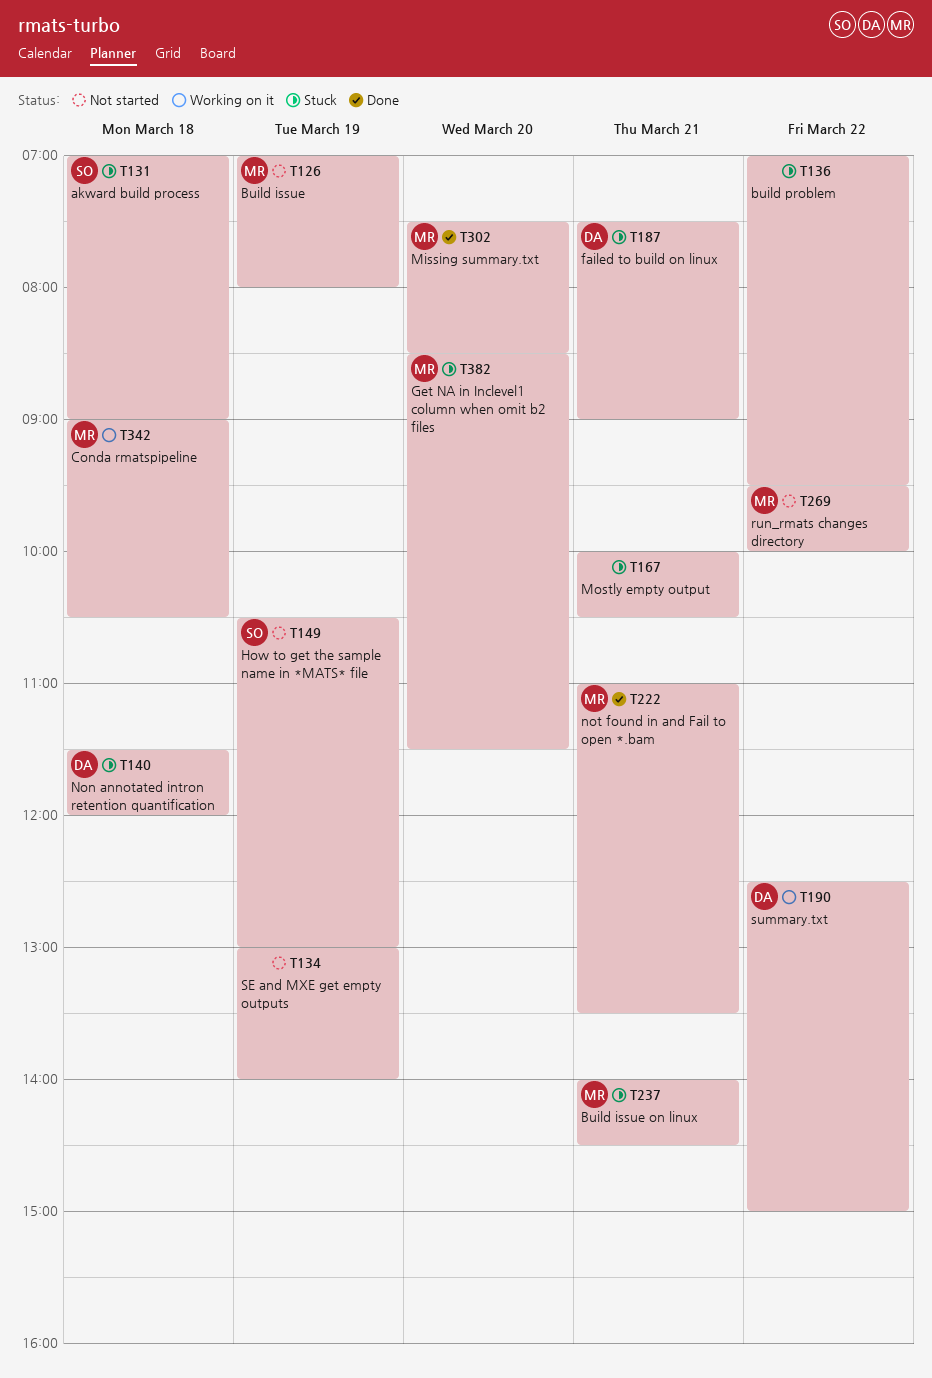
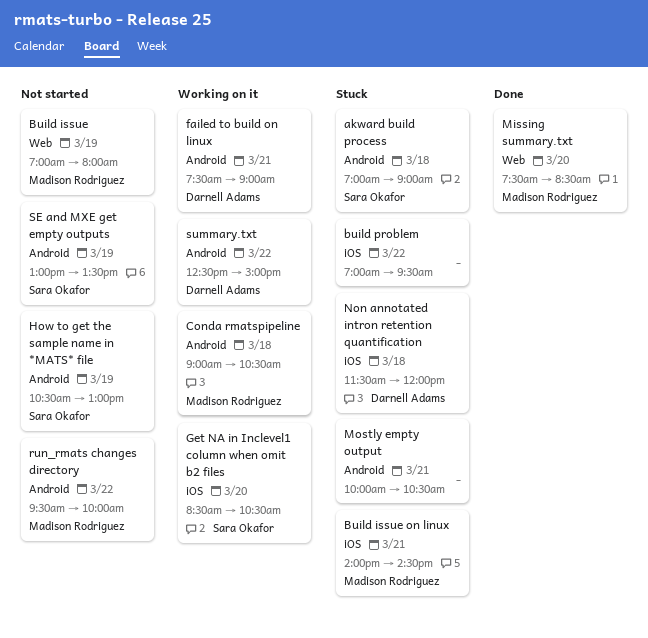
failed to build on linux, status: Stuck -> Working on it
Get NA in Inclevel1 column when omit b2 files, status: Stuck -> Working on it
Get NA in Inclevel1 column when omit b2 files, owner: Madison Rodriguez -> Sara Okafor
Get NA in Inclevel1 column when omit b2 files, ends: 11:30 -> 10:30
not found in and Fail to open *.bam: present -> none
SE and MXE get empty outputs, owner: none -> Sara Okafor
SE and MXE get empty outputs, ends: 14:00 -> 13:30

